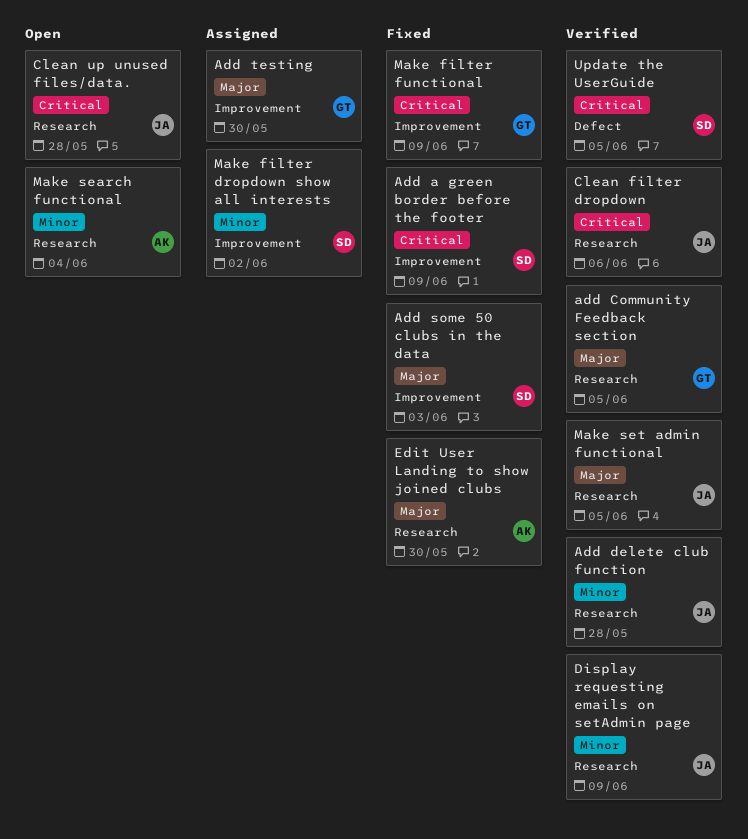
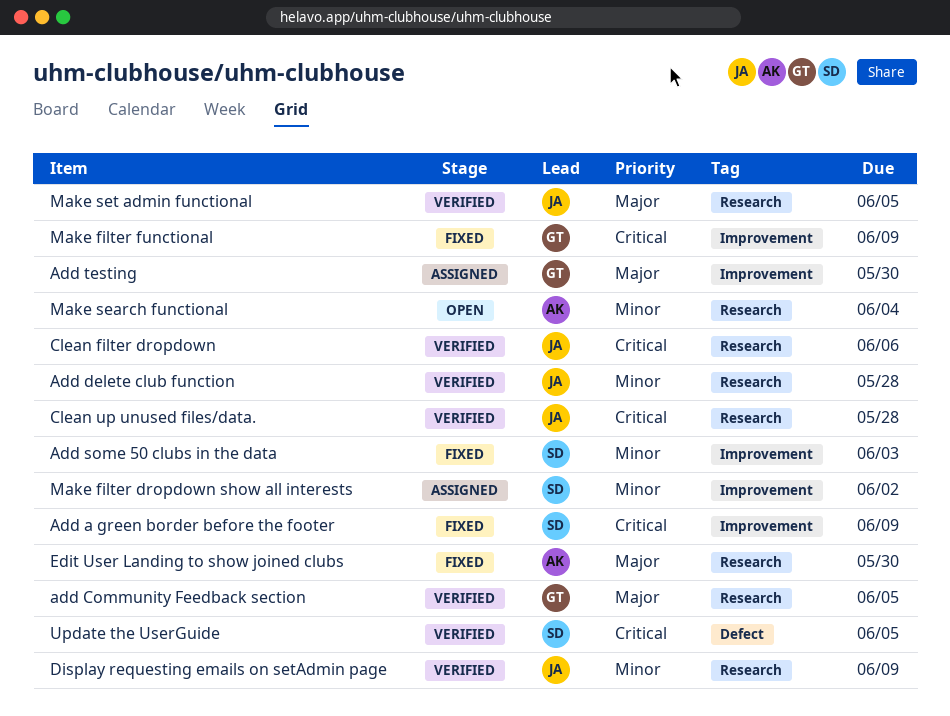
Add some 50 clubs in the data, priority: Major -> Minor
Clean up unused files/data., status: Open -> Verified

